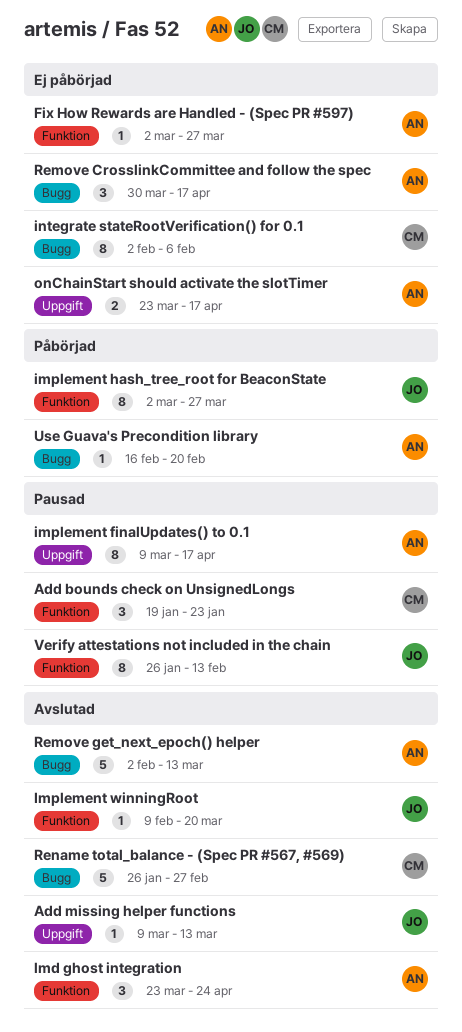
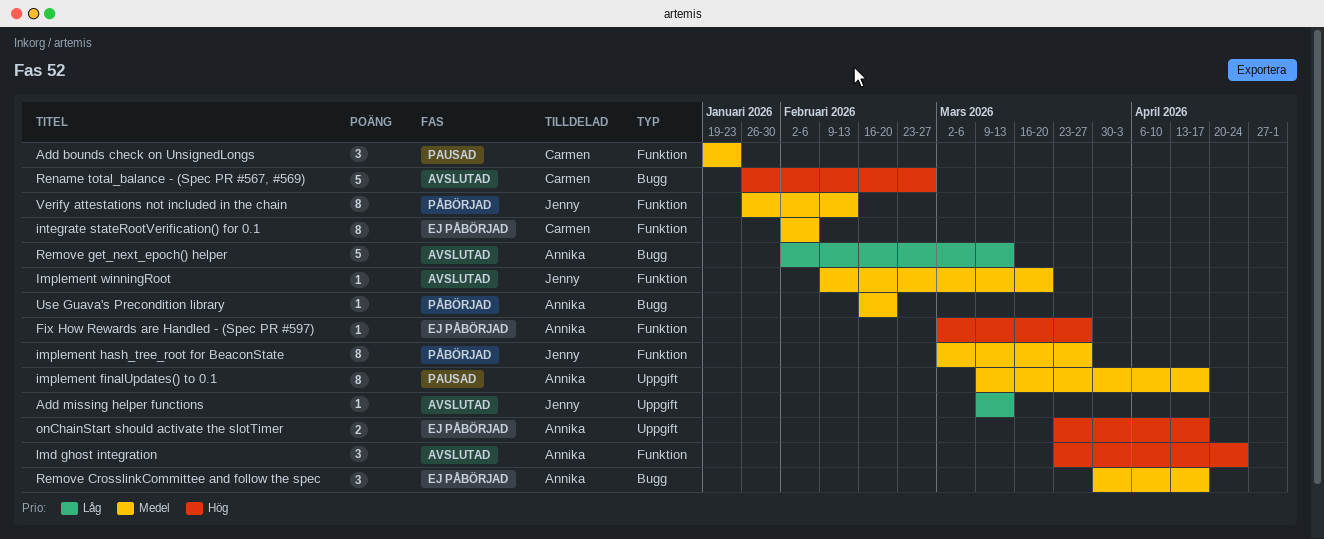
integrate stateRootVerification() for 0.1, label: Bugg -> Funktion
Verify attestations not included in the chain, status: Pausad -> Påbörjad

